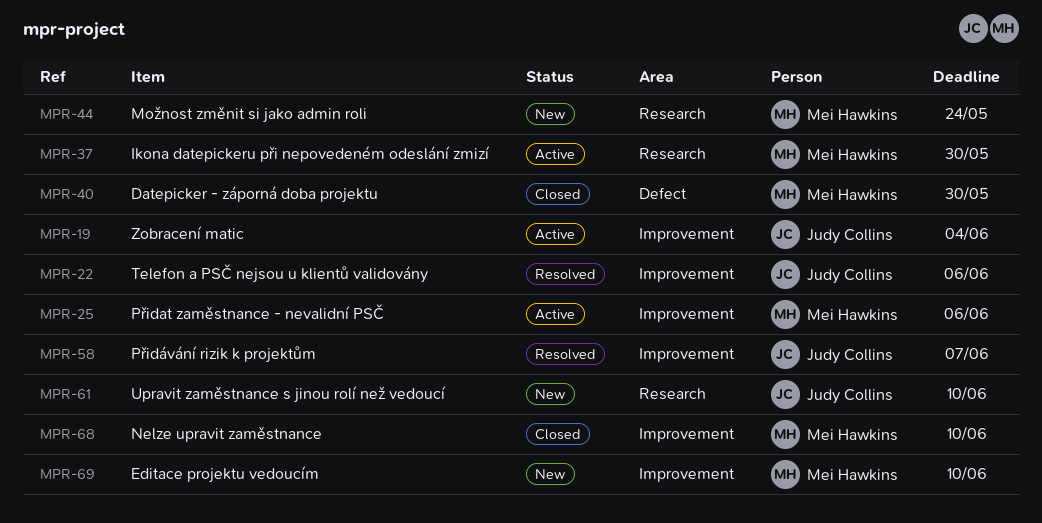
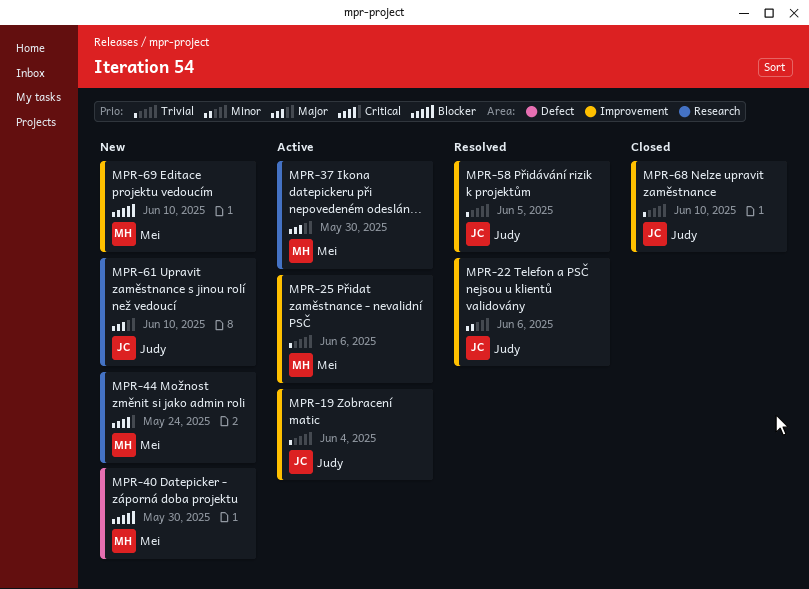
MPR-40, status: Closed -> New
MPR-58, due: Jun 7 -> Jun 5
MPR-68, owner: Mei Hawkins -> Judy Collins

